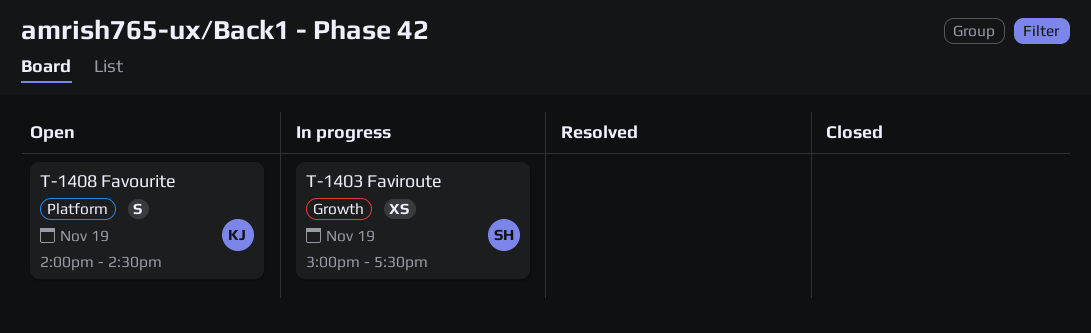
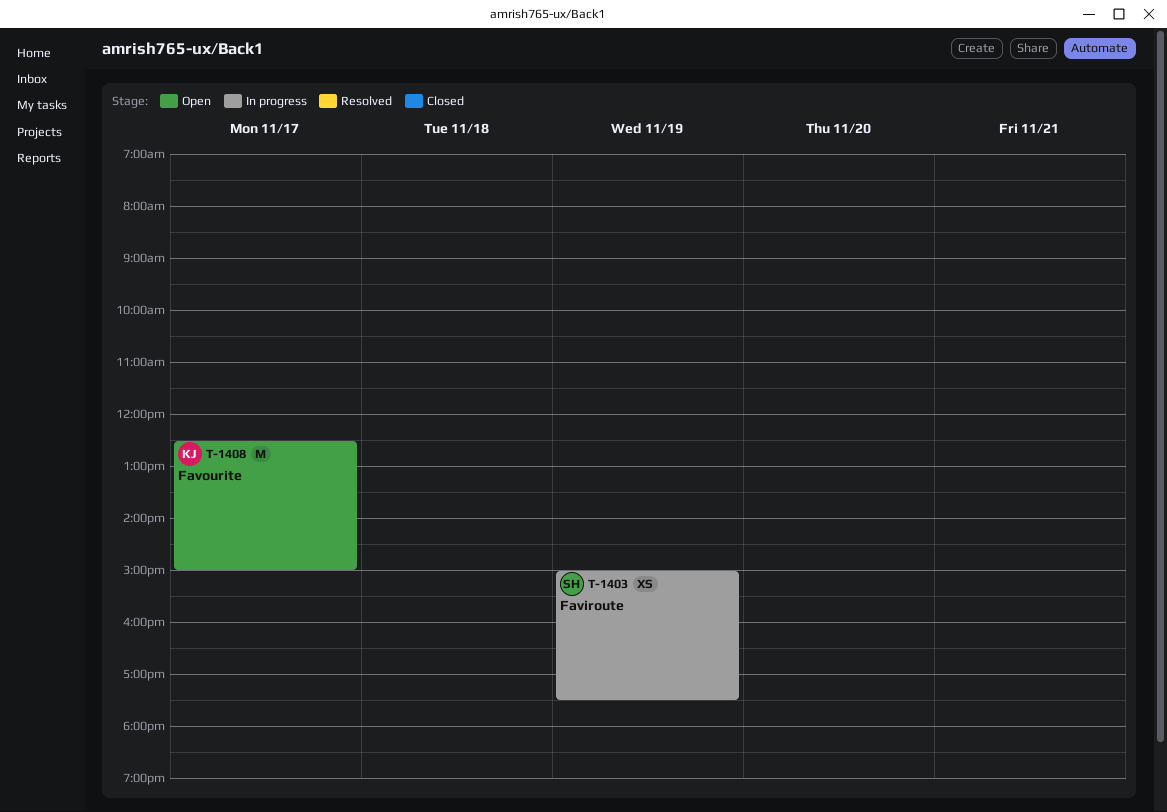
T-1408, estimate: S -> M
T-1408, day: Nov 19 -> Nov 17
T-1408, begins: 14:00 -> 12:30
T-1408, ends: 14:30 -> 15:00

